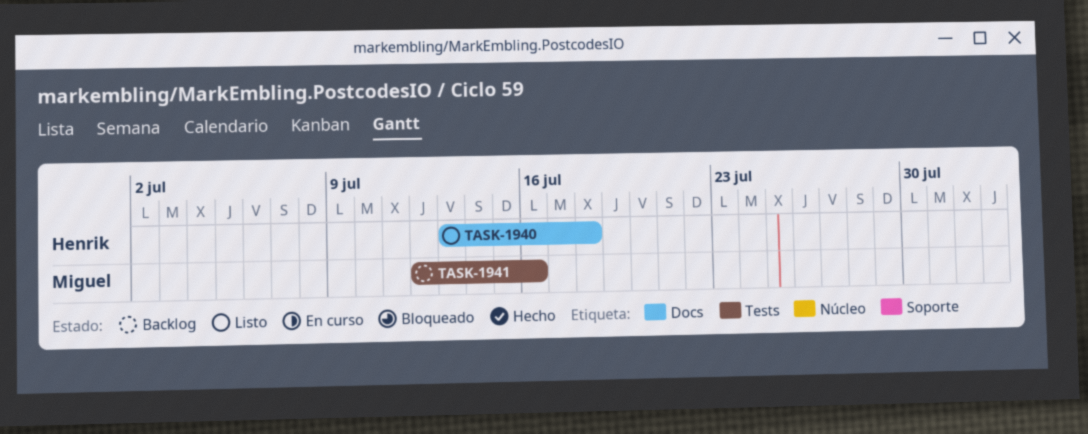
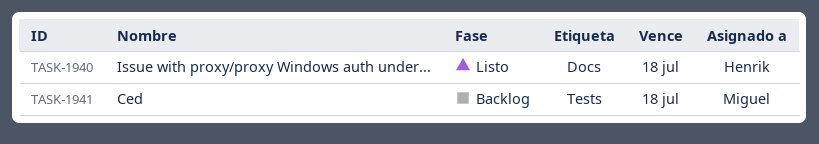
TASK-1941, due: Jul 16 -> Jul 18

